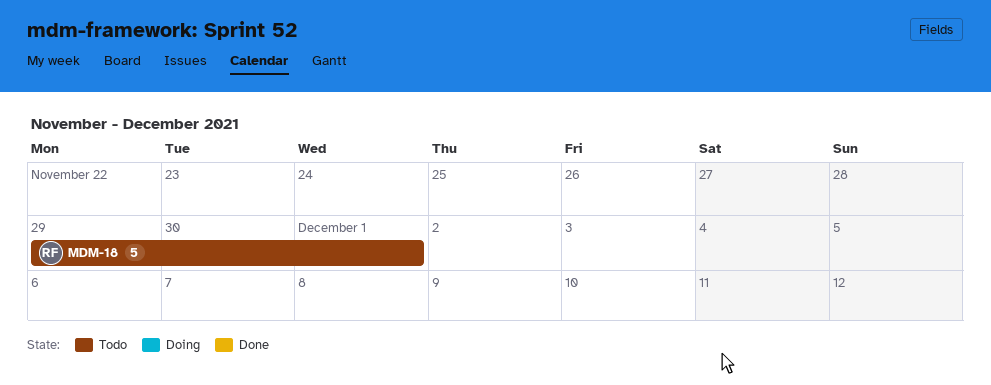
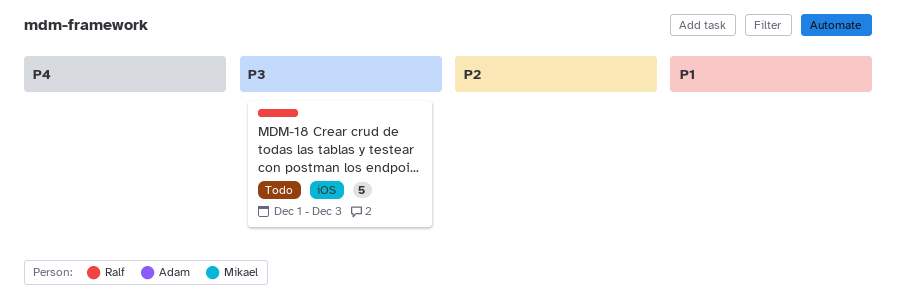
MDM-18, start: Nov 29 -> Dec 1
MDM-18, due: Dec 1 -> Dec 3

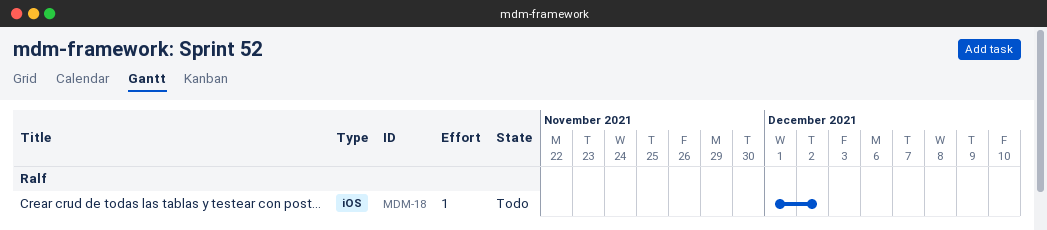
MDM-18, estimate: 5 -> 1
MDM-18, due: Dec 3 -> Dec 2

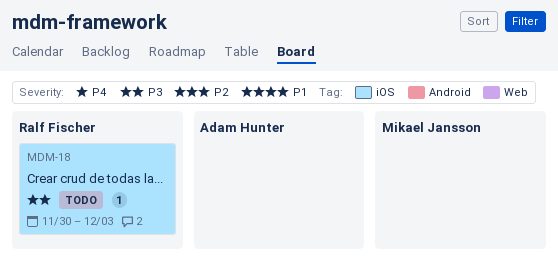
MDM-18, start: Dec 1 -> Nov 30
MDM-18, due: Dec 2 -> Dec 3

